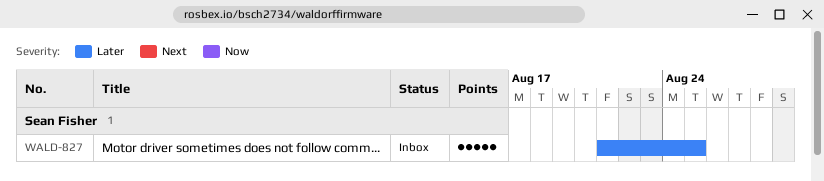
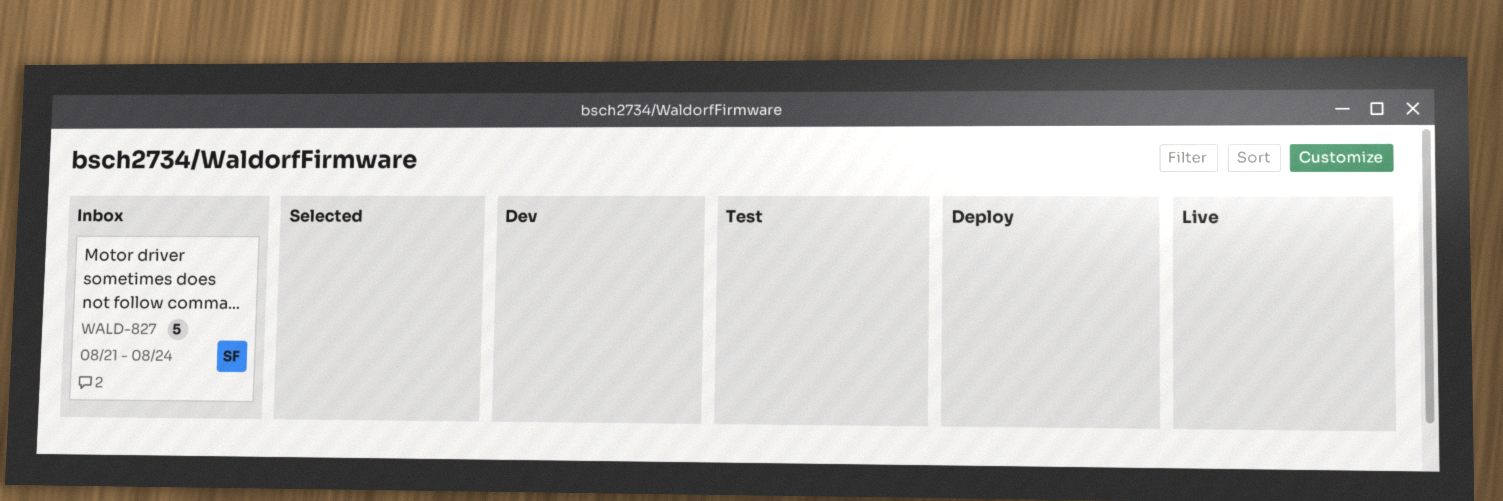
WALD-827, due: Aug 25 -> Aug 24

